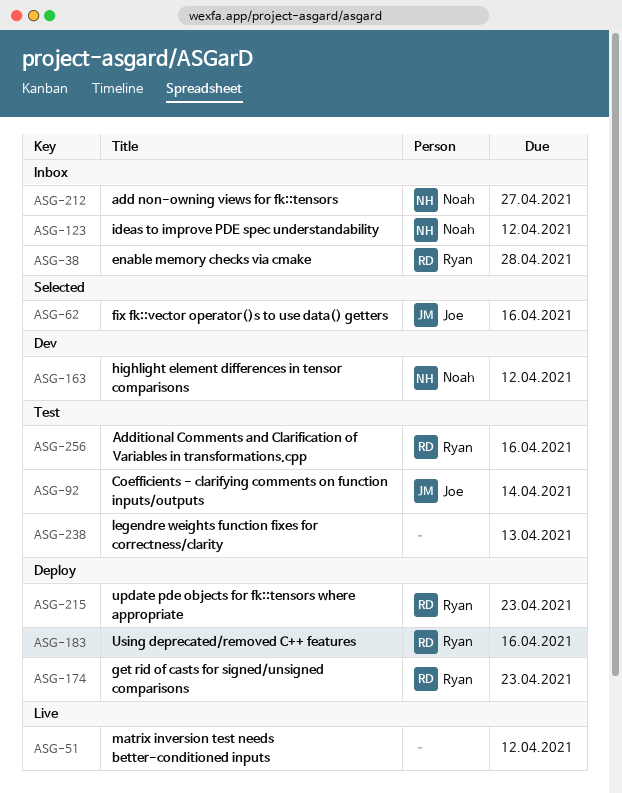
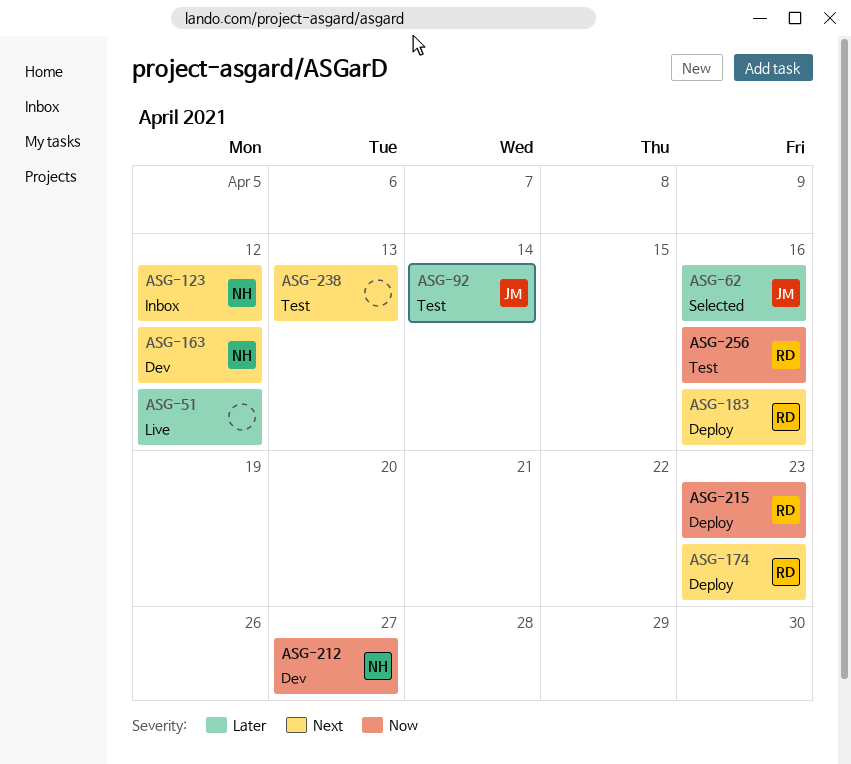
ASG-38: present -> none
ASG-212, status: Inbox -> Dev

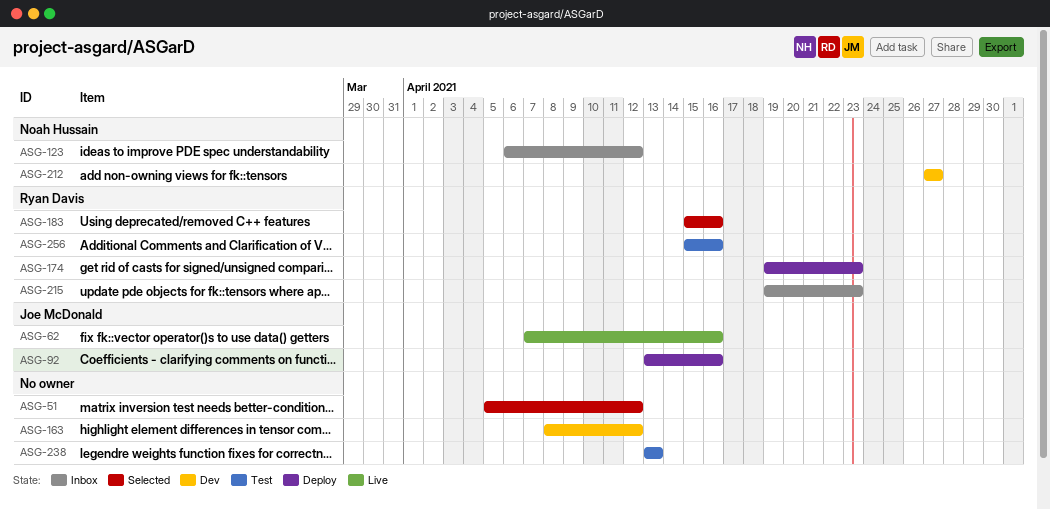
ASG-51, status: Live -> Selected
ASG-62, status: Selected -> Live
ASG-92, status: Test -> Deploy
ASG-92, due: Apr 14 -> Apr 16
ASG-163, owner: Noah Hussain -> none
ASG-183, status: Deploy -> Selected
ASG-215, status: Deploy -> Inbox

